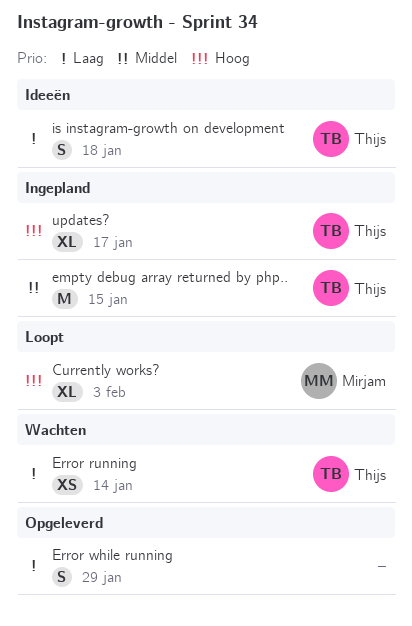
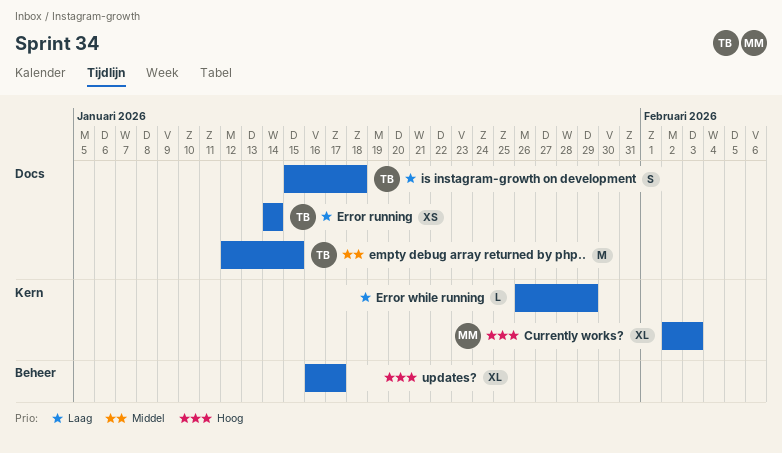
Error while running, estimate: S -> L
updates?, owner: Thijs -> none

